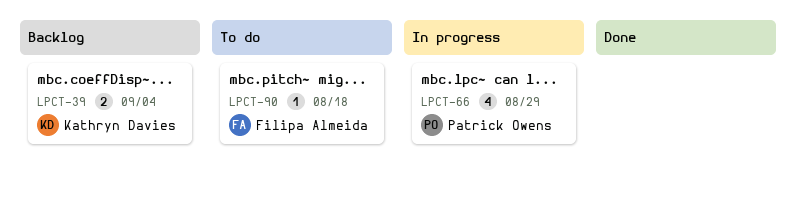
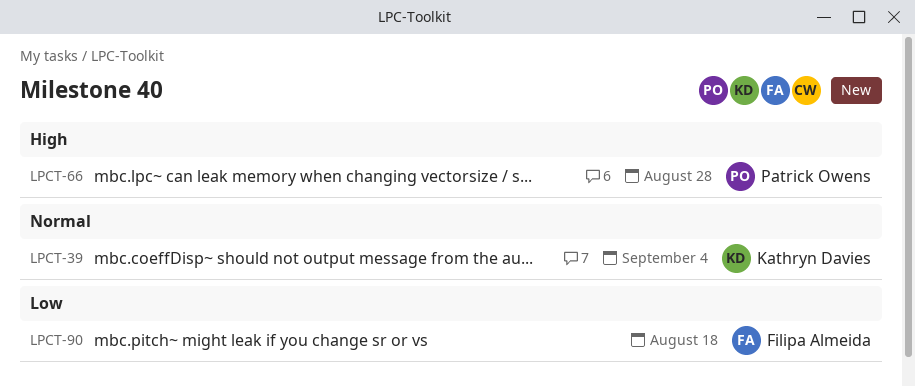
LPCT-66, due: Aug 29 -> Aug 28

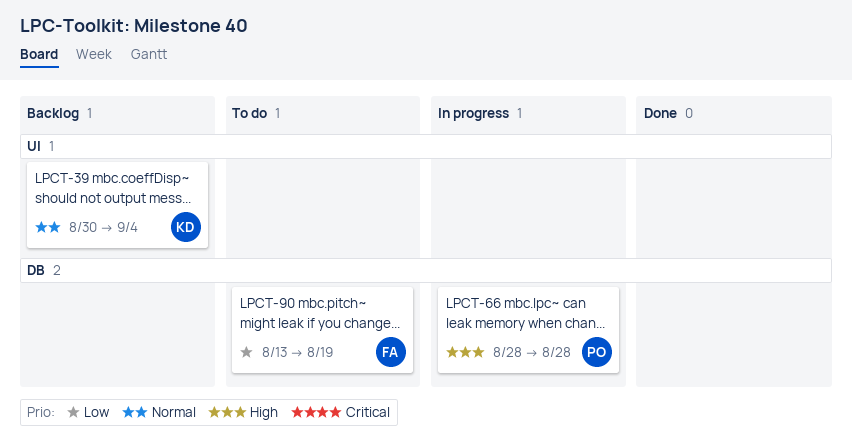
LPCT-90, due: Aug 18 -> Aug 19

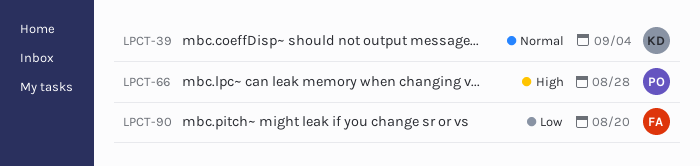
LPCT-90, due: Aug 19 -> Aug 20

